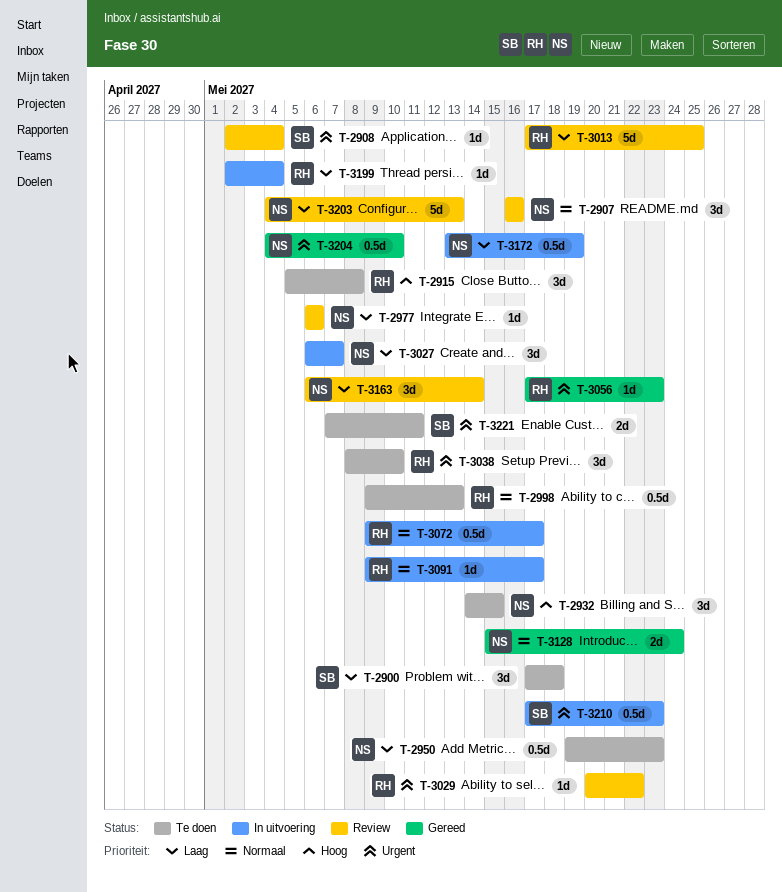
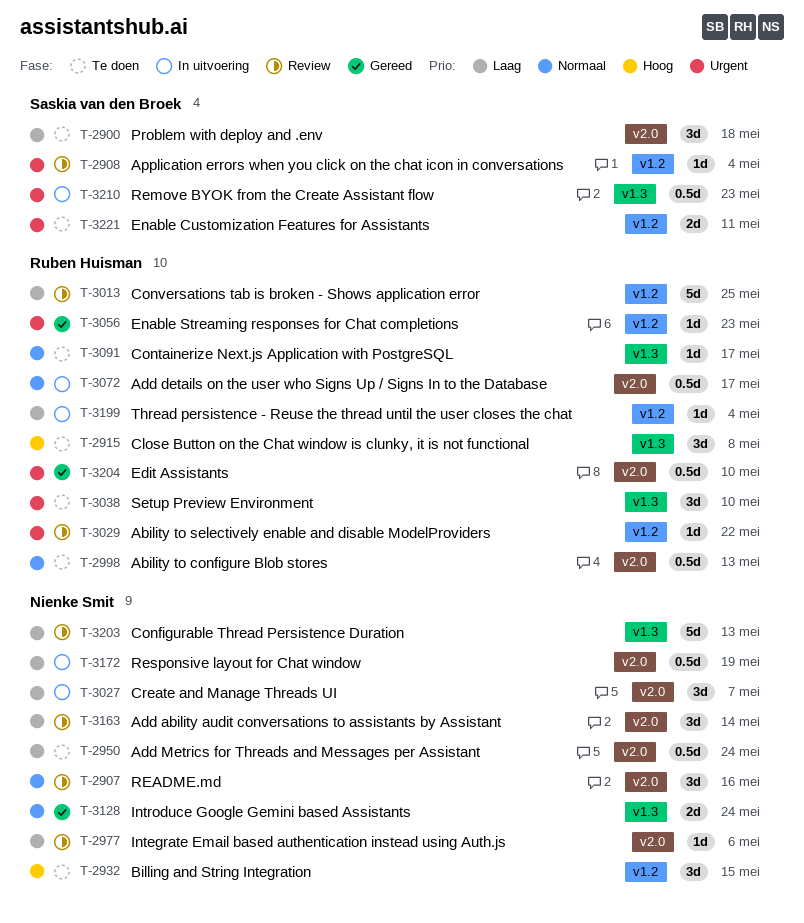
T-2950, due: May 23 -> May 24
T-3091, status: In uitvoering -> Te doen
T-3204, owner: Nienke Smit -> Ruben Huisman

